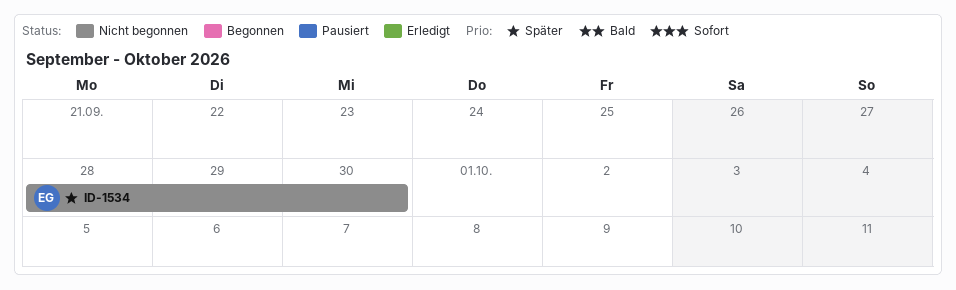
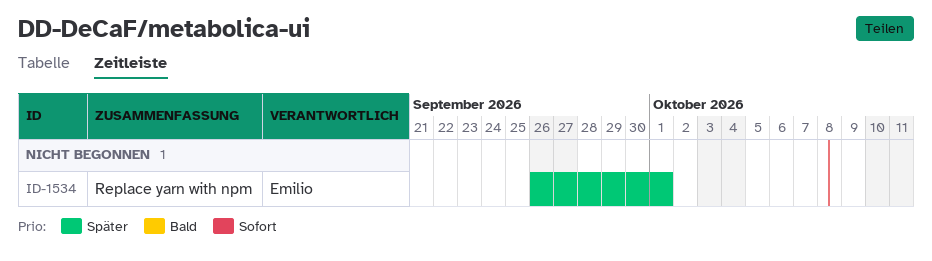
ID-1534, start: Sep 28 -> Sep 26
ID-1534, due: Sep 30 -> Oct 1

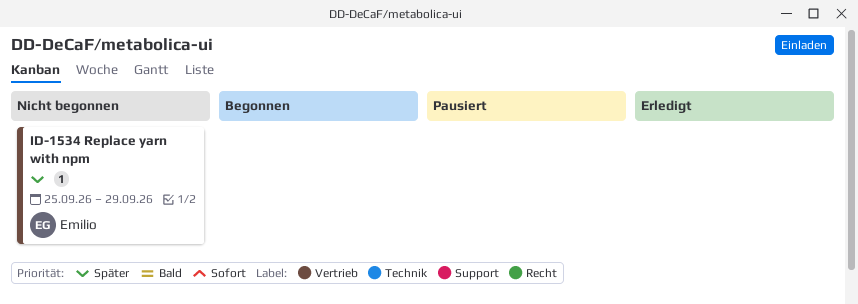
ID-1534, start: Sep 26 -> Sep 25
ID-1534, due: Oct 1 -> Sep 29

